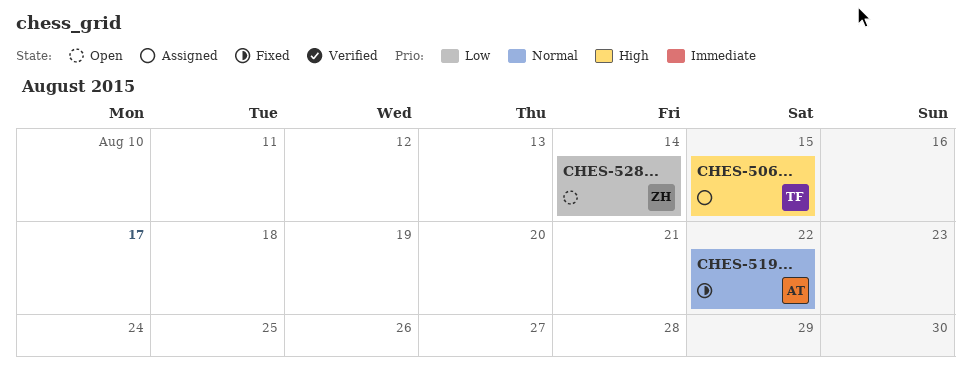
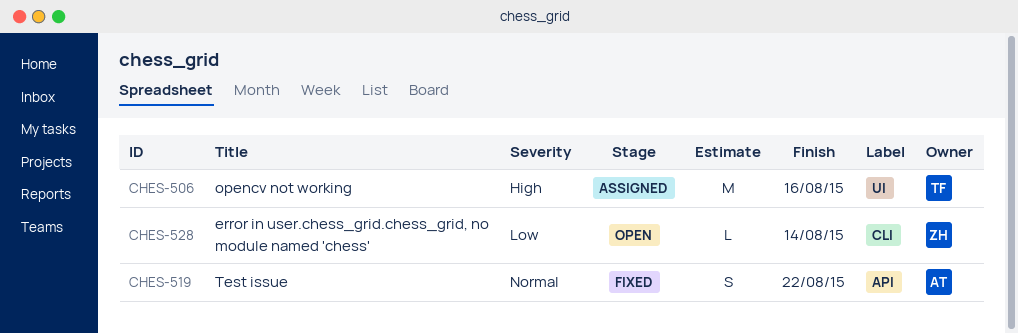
CHES-506, due: Aug 15 -> Aug 16

